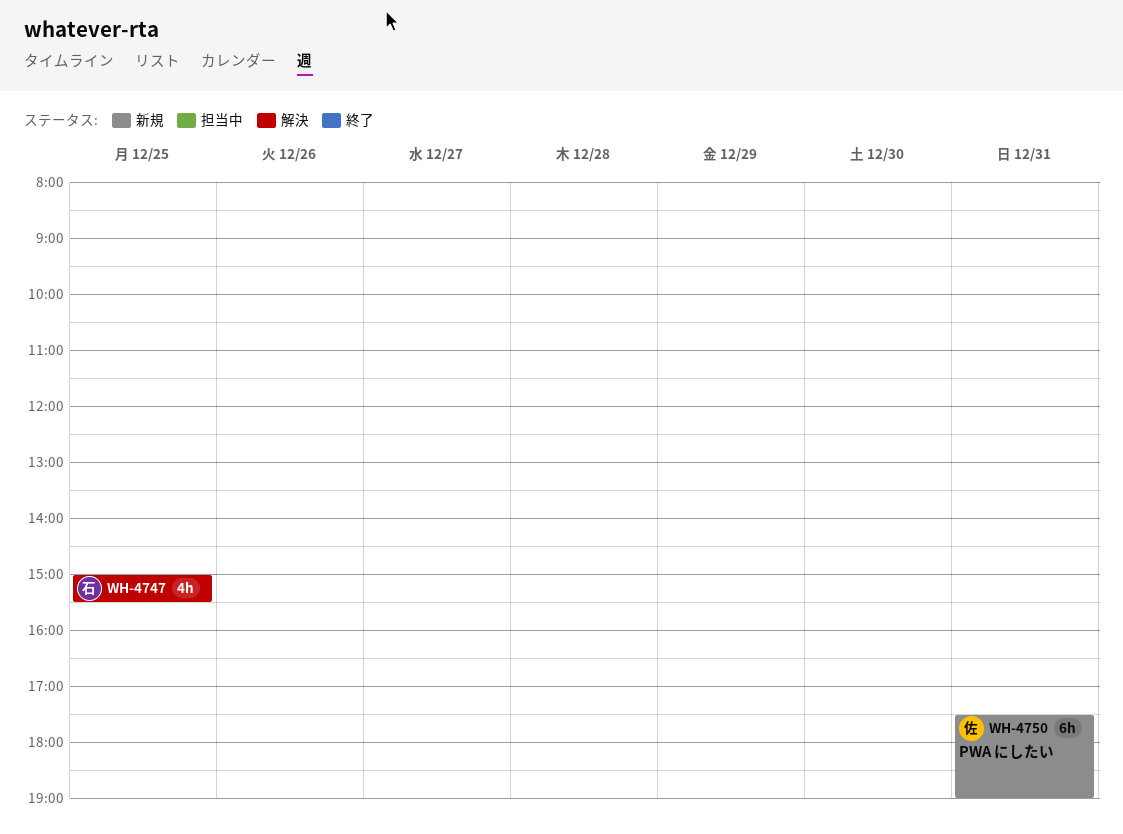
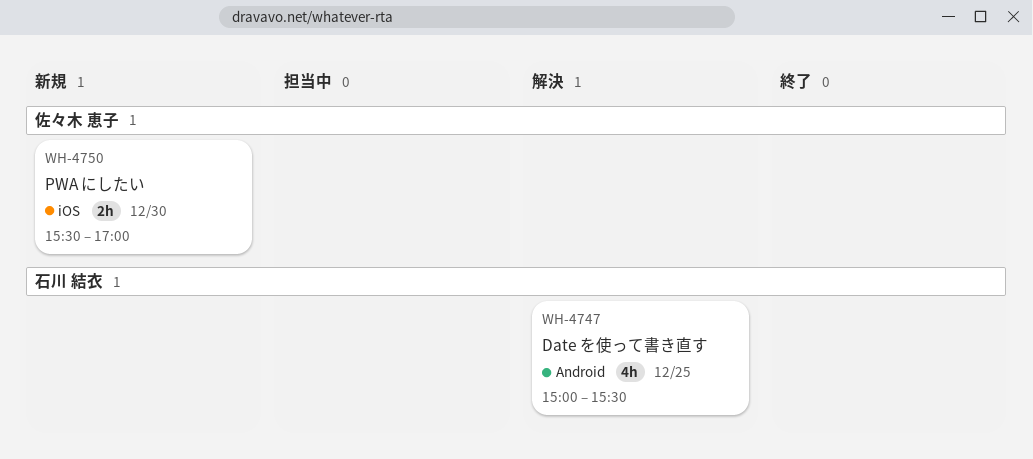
WH-4750, estimate: 6h -> 2h
WH-4750, day: Dec 31 -> Dec 30
WH-4750, begins: 17:30 -> 15:30
WH-4750, ends: 19:00 -> 17:00

